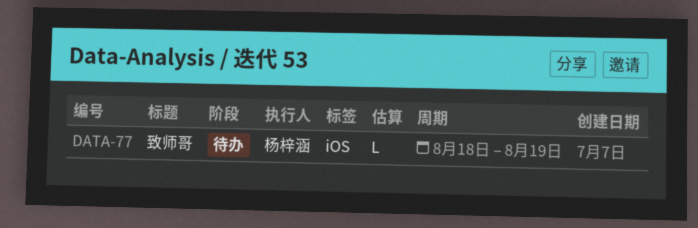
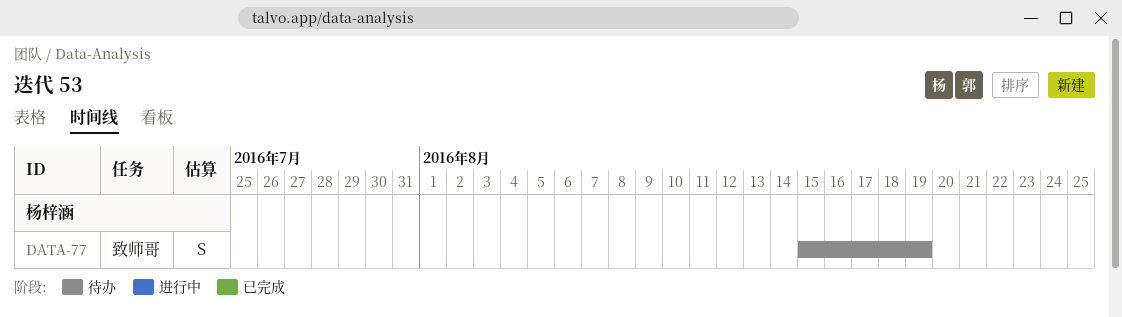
DATA-77, estimate: L -> S
DATA-77, start: Aug 18 -> Aug 15

